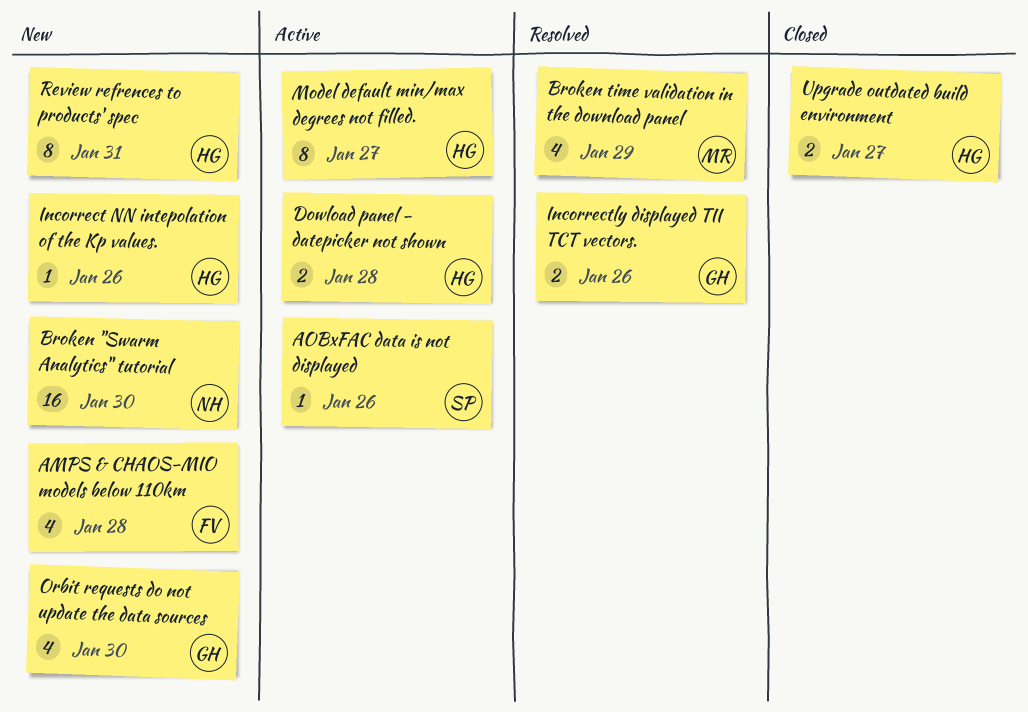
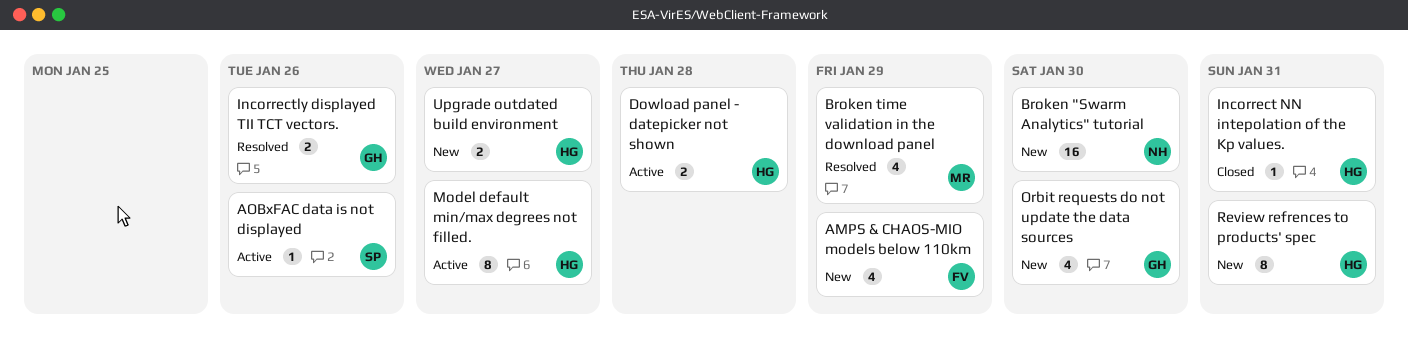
AMPS & CHAOS-MIO models below 110km, due: Jan 28 -> Jan 29
Incorrect NN intepolation of the Kp values., status: New -> Closed
Incorrect NN intepolation of the Kp values., due: Jan 26 -> Jan 31
Upgrade outdated build environment, status: Closed -> New

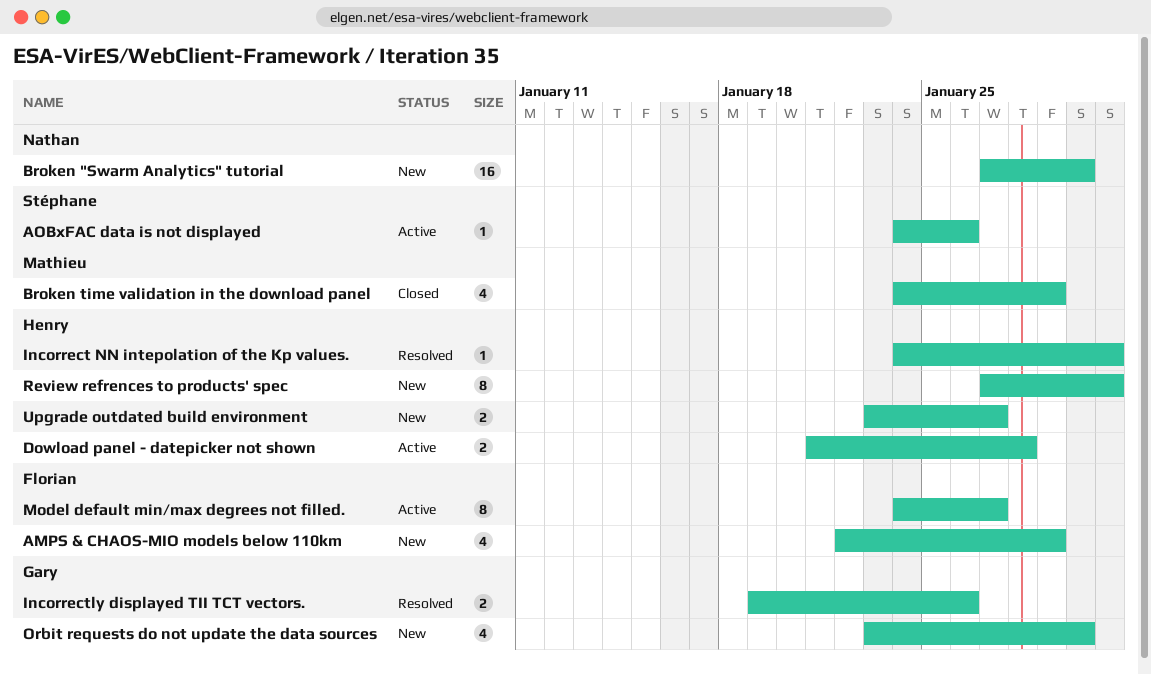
Broken time validation in the download panel, status: Resolved -> Closed
Incorrect NN intepolation of the Kp values., status: Closed -> Resolved
Model default min/max degrees not filled., owner: Henry -> Florian

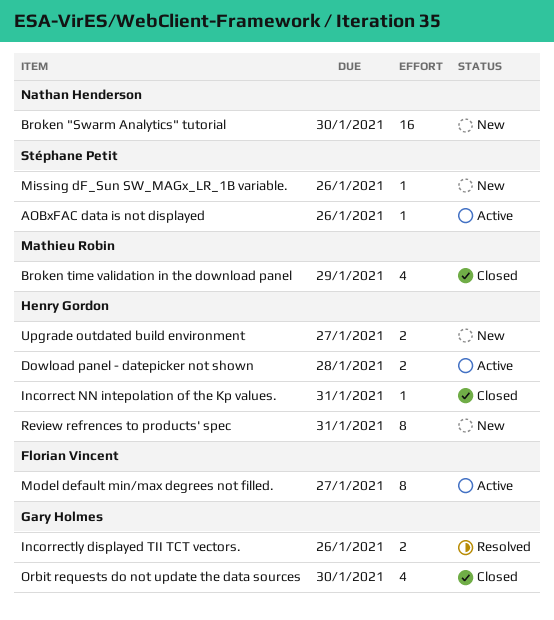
AMPS & CHAOS-MIO models below 110km: present -> none
Incorrect NN intepolation of the Kp values., status: Resolved -> Closed
Missing dF_Sun SW_MAGx_LR_1B variable.: none -> present
Orbit requests do not update the data sources, status: New -> Closed

